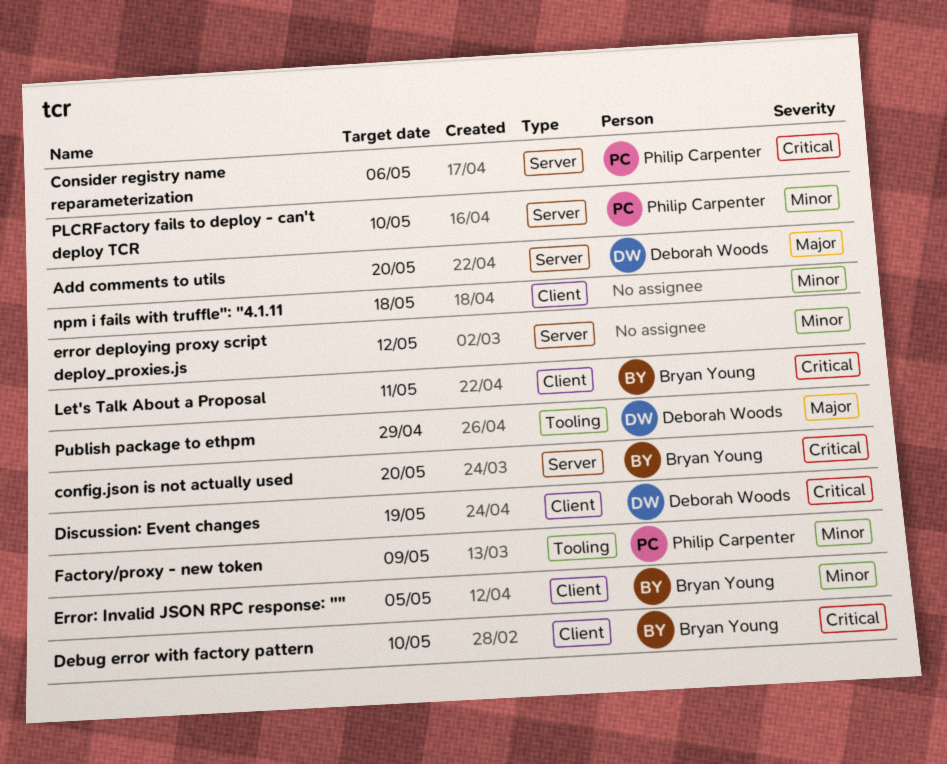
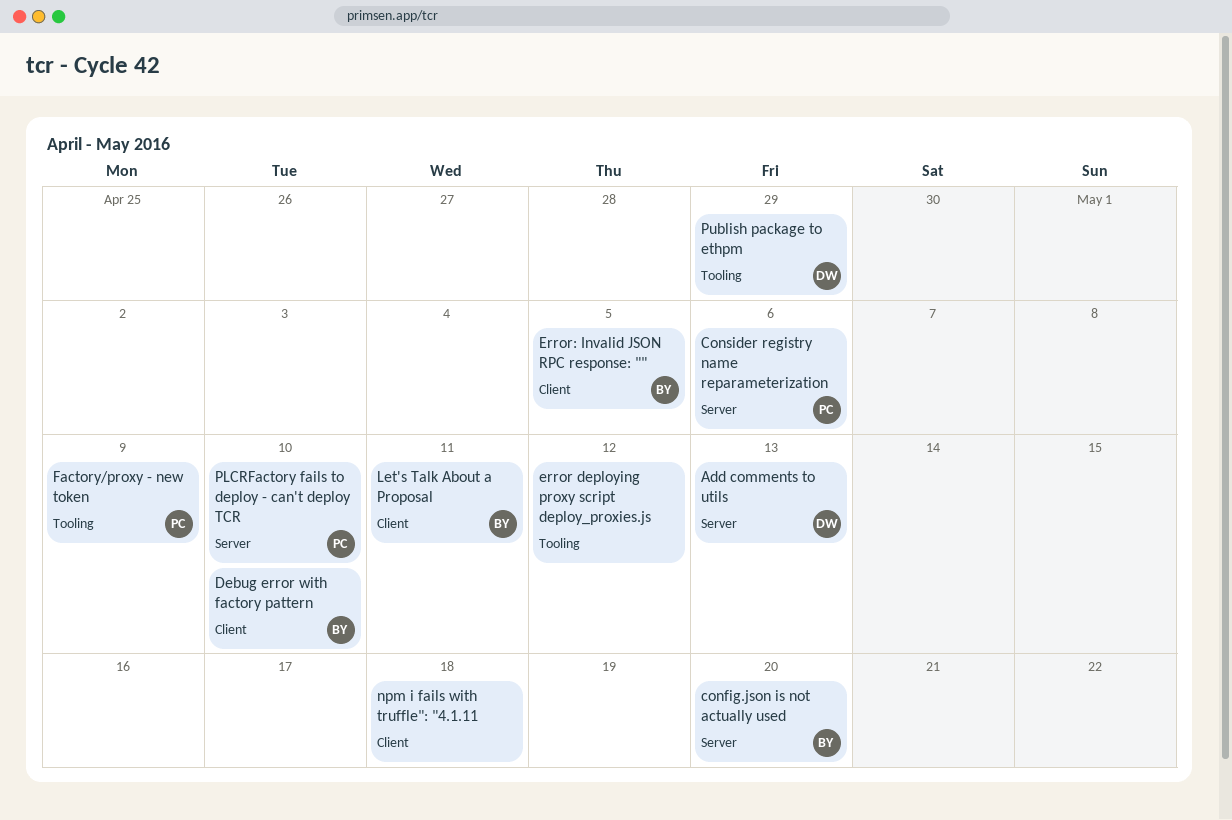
Add comments to utils, due: May 20 -> May 13
Discussion: Event changes: present -> none
error deploying proxy script deploy_proxies.js, label: Server -> Tooling

